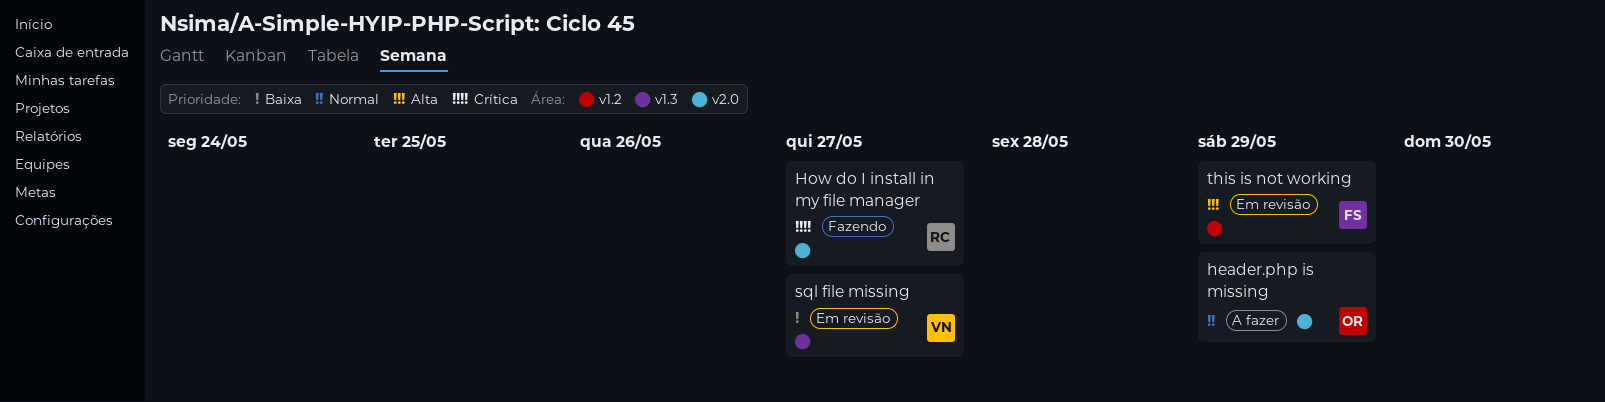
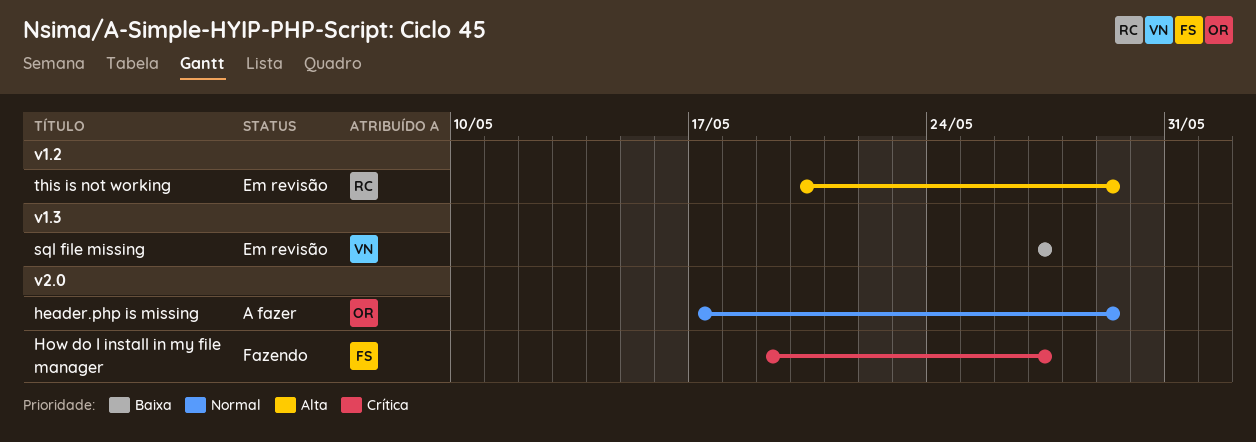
How do I install in my file manager, owner: RC -> FS
this is not working, owner: FS -> RC

